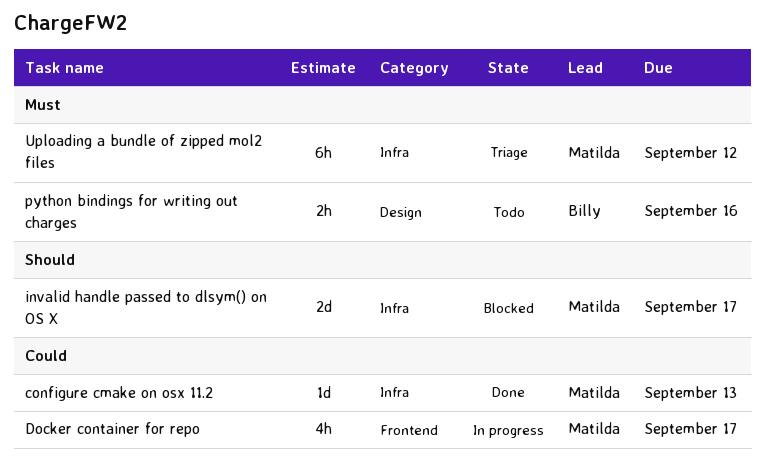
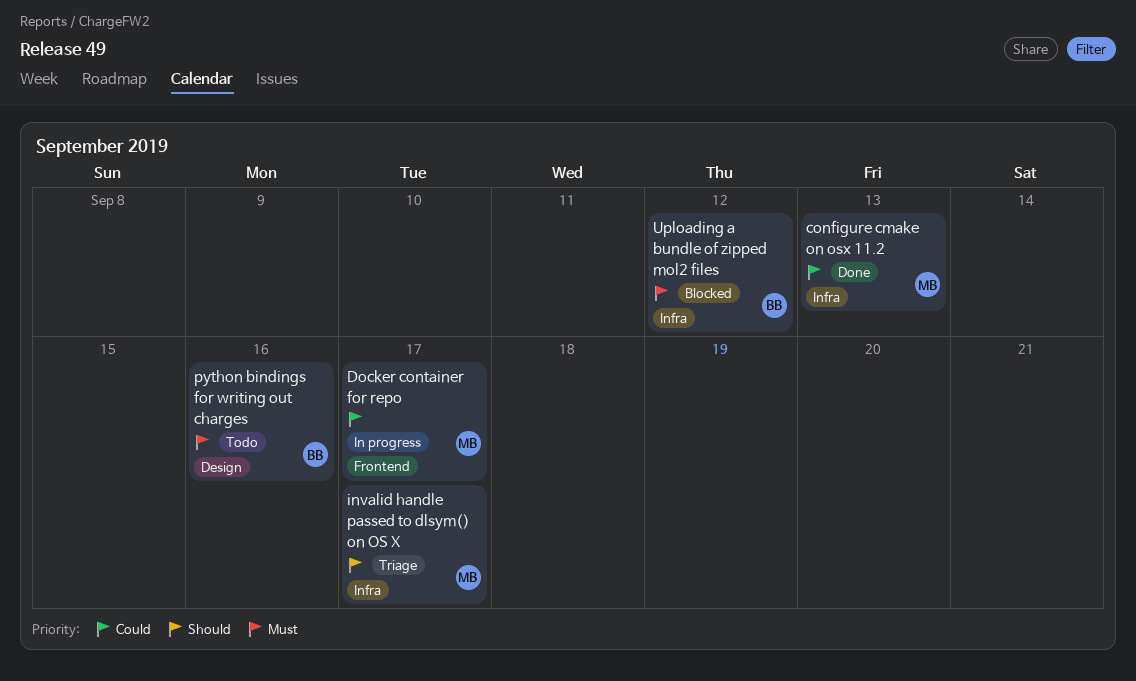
invalid handle passed to dlsym() on OS X, status: Blocked -> Triage
Uploading a bundle of zipped mol2 files, status: Triage -> Blocked
Uploading a bundle of zipped mol2 files, owner: Matilda -> Billy

